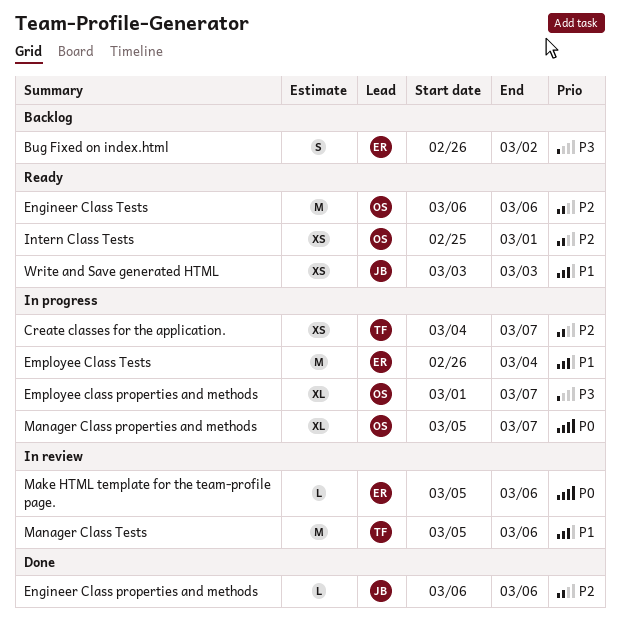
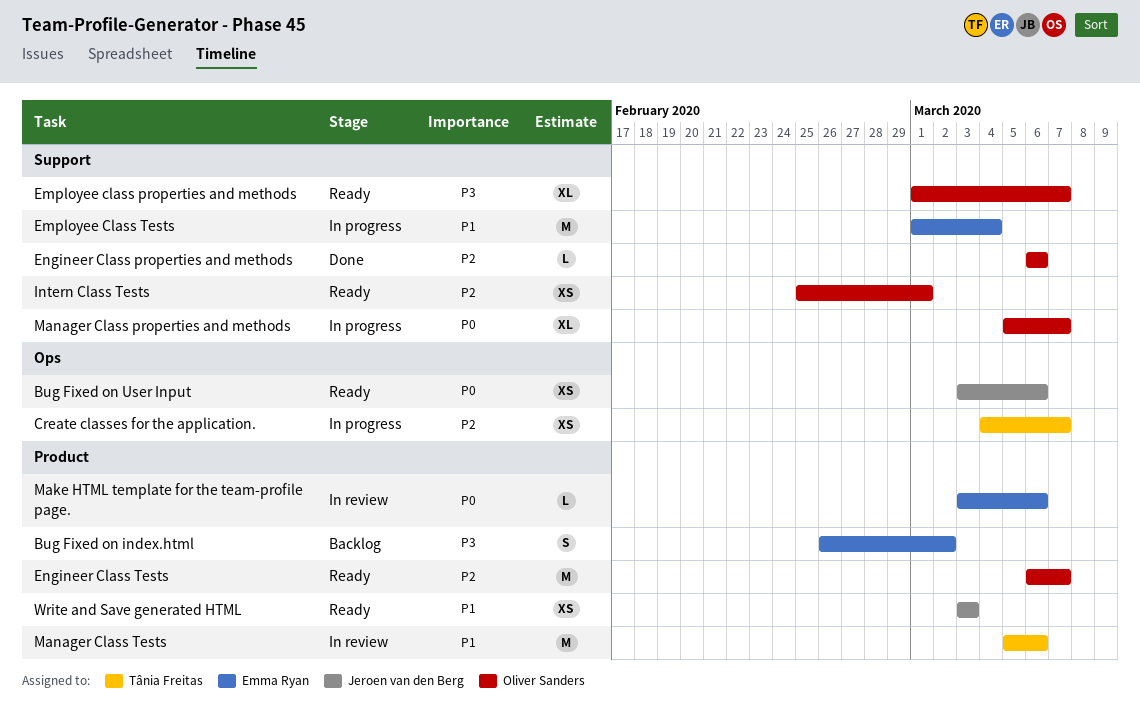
Bug Fixed on User Input: none -> present
Employee class properties and methods, status: In progress -> Ready
Employee Class Tests, start: Feb 26 -> Mar 1
Engineer Class properties and methods, owner: Jeroen van den Berg -> Oliver Sanders
Engineer Class Tests, due: Mar 6 -> Mar 7
Make HTML template for the team-profile page., start: Mar 5 -> Mar 3

